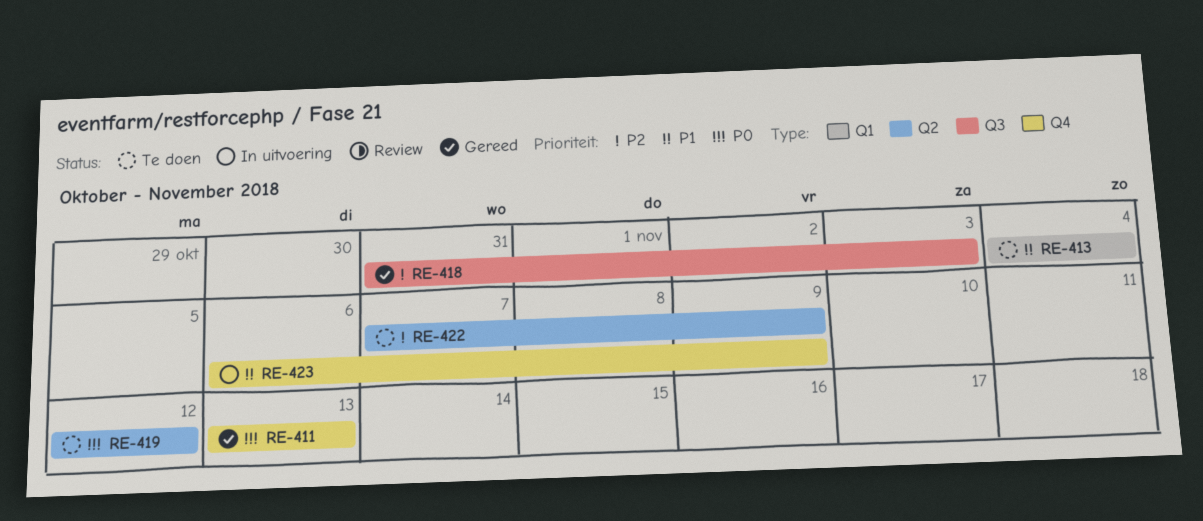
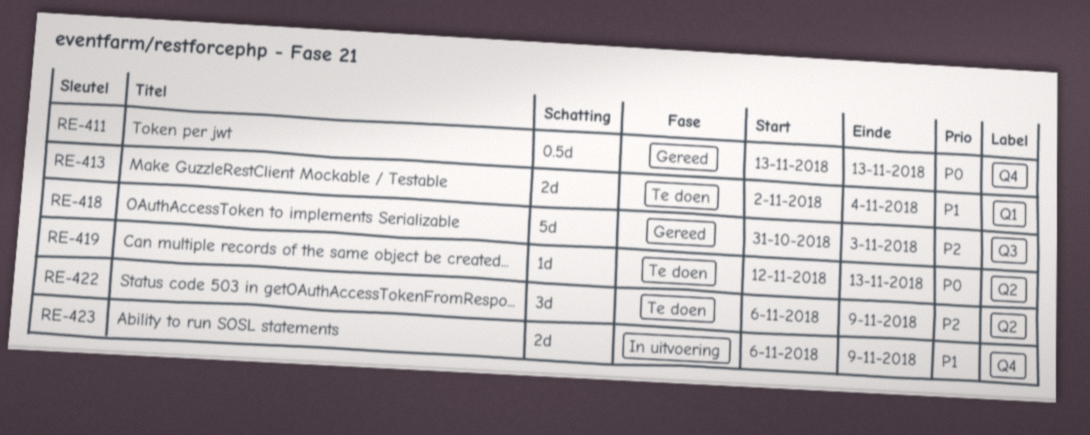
RE-413, start: Nov 4 -> Nov 2
RE-419, due: Nov 12 -> Nov 13
RE-422, start: Nov 7 -> Nov 6

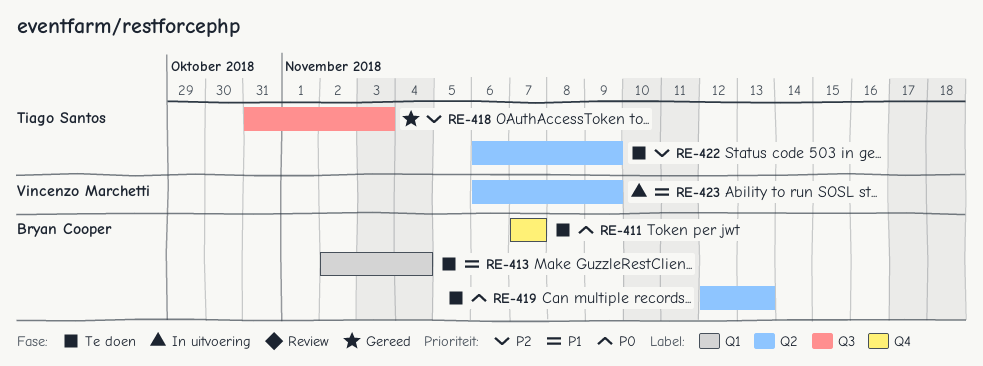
RE-411, status: Gereed -> Te doen
RE-411, start: Nov 13 -> Nov 7
RE-411, due: Nov 13 -> Nov 7
RE-423, label: Q4 -> Q2

